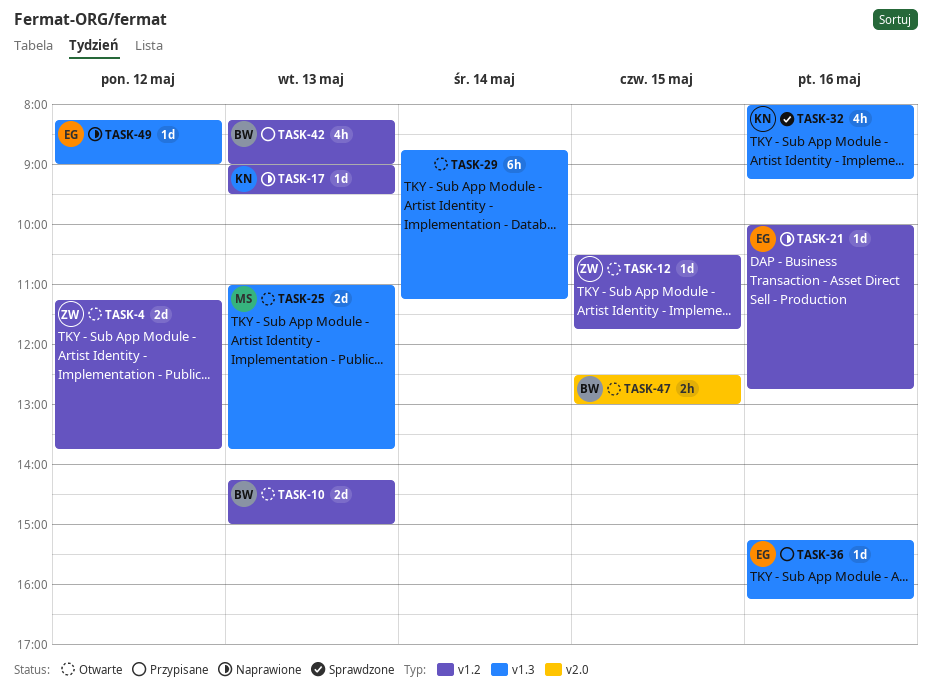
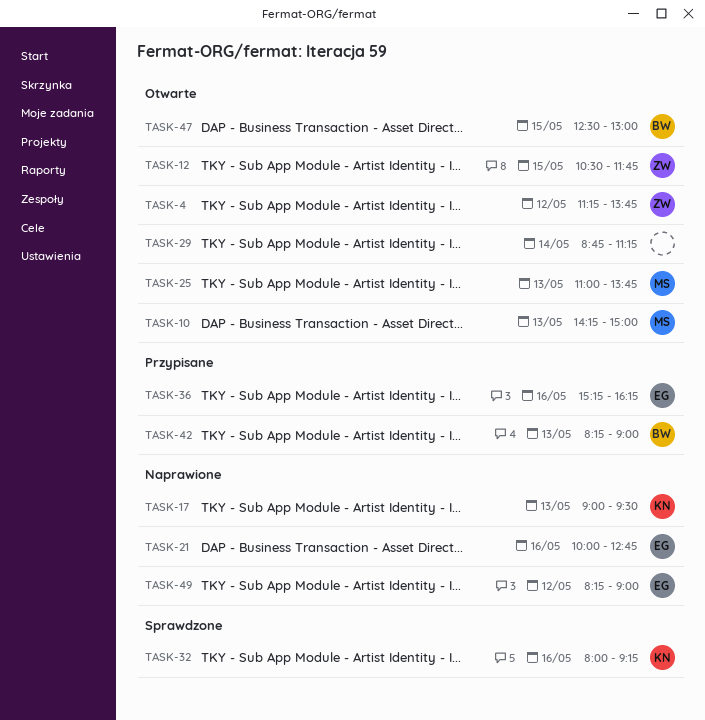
TASK-10, owner: BW -> MS

